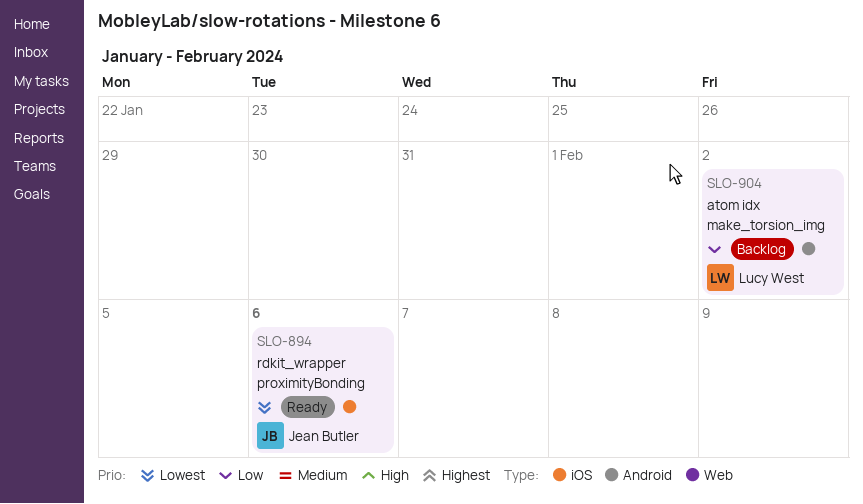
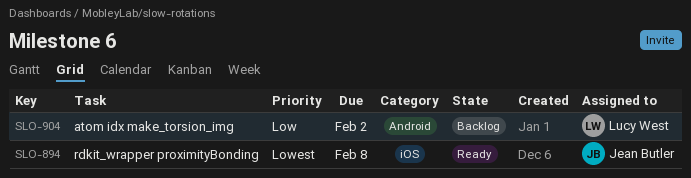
SLO-894, due: Feb 6 -> Feb 8

